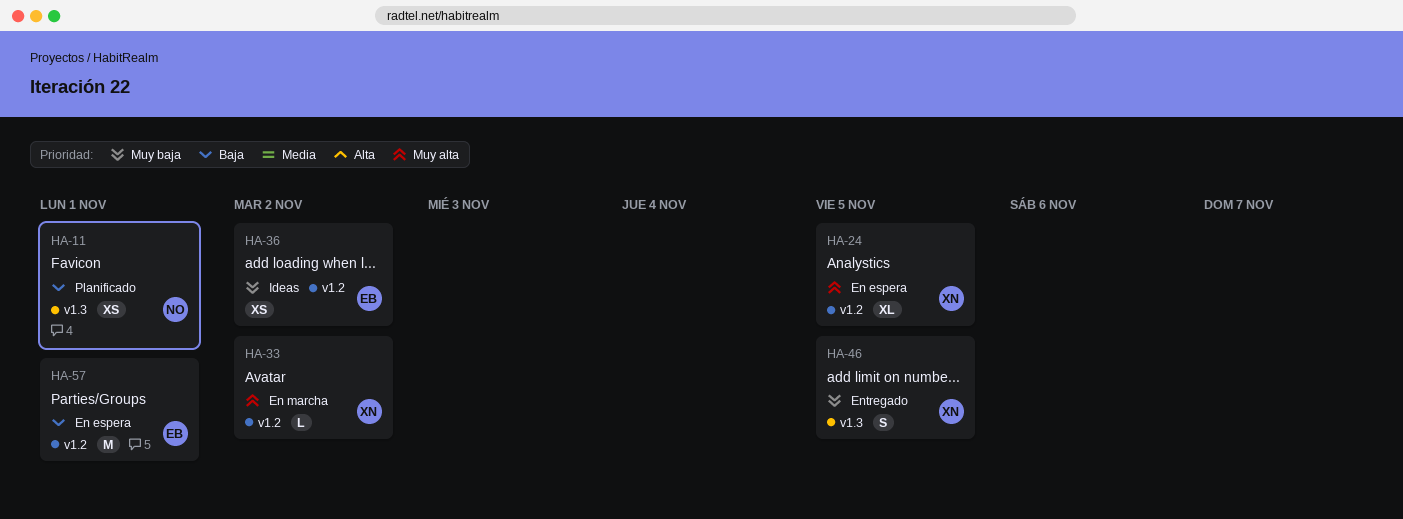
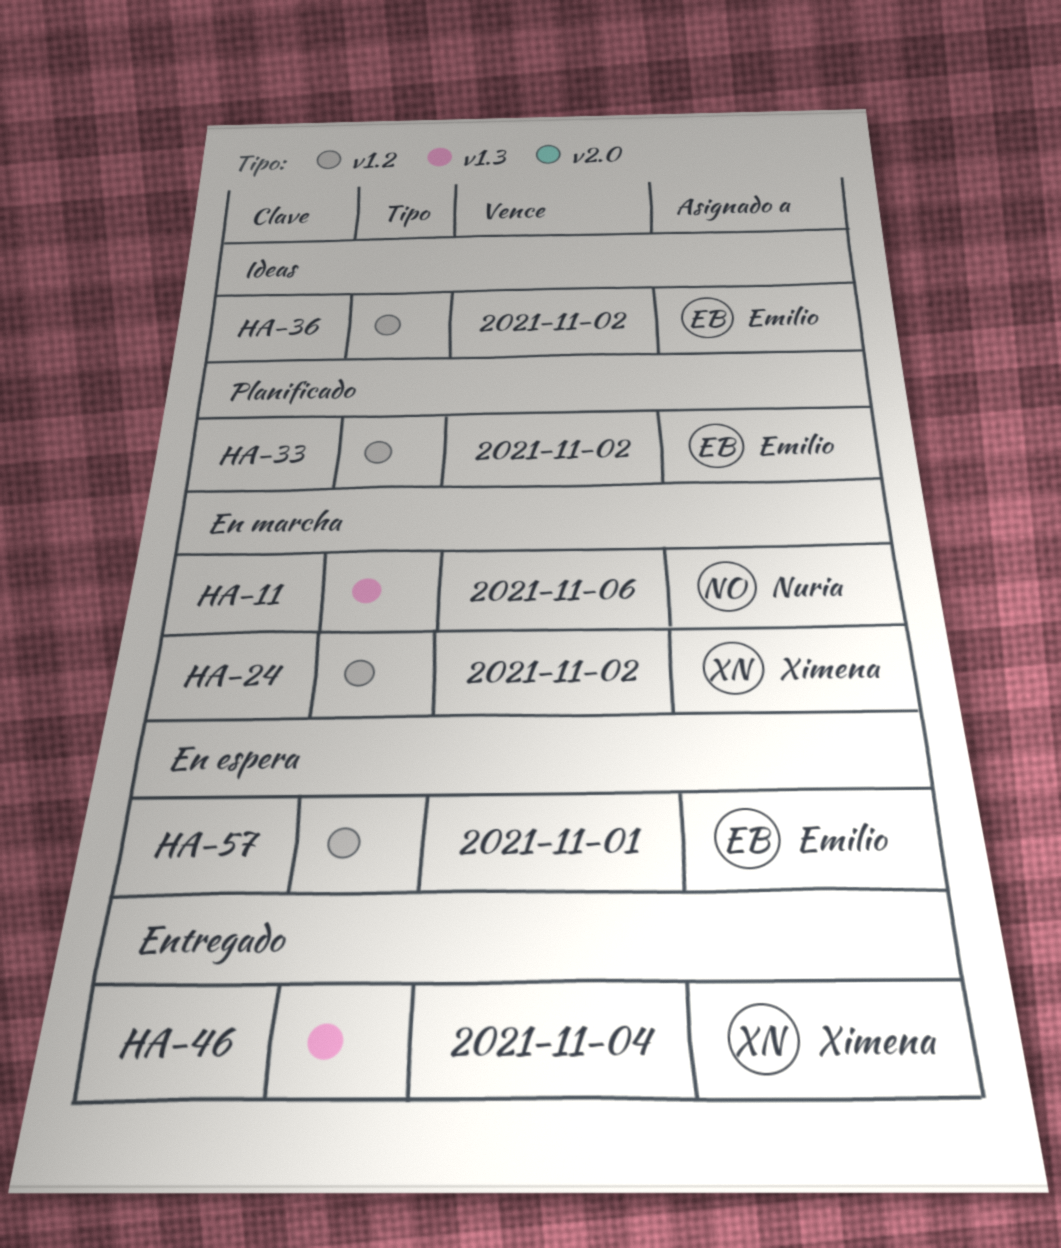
HA-11, status: Planificado -> En marcha
HA-11, due: Nov 1 -> Nov 6
HA-24, status: En espera -> En marcha
HA-24, due: Nov 5 -> Nov 2
HA-33, status: En marcha -> Planificado
HA-33, owner: Ximena -> Emilio
HA-46, due: Nov 5 -> Nov 4

